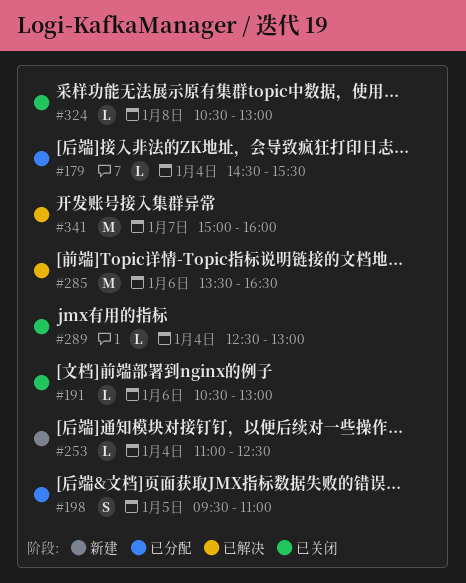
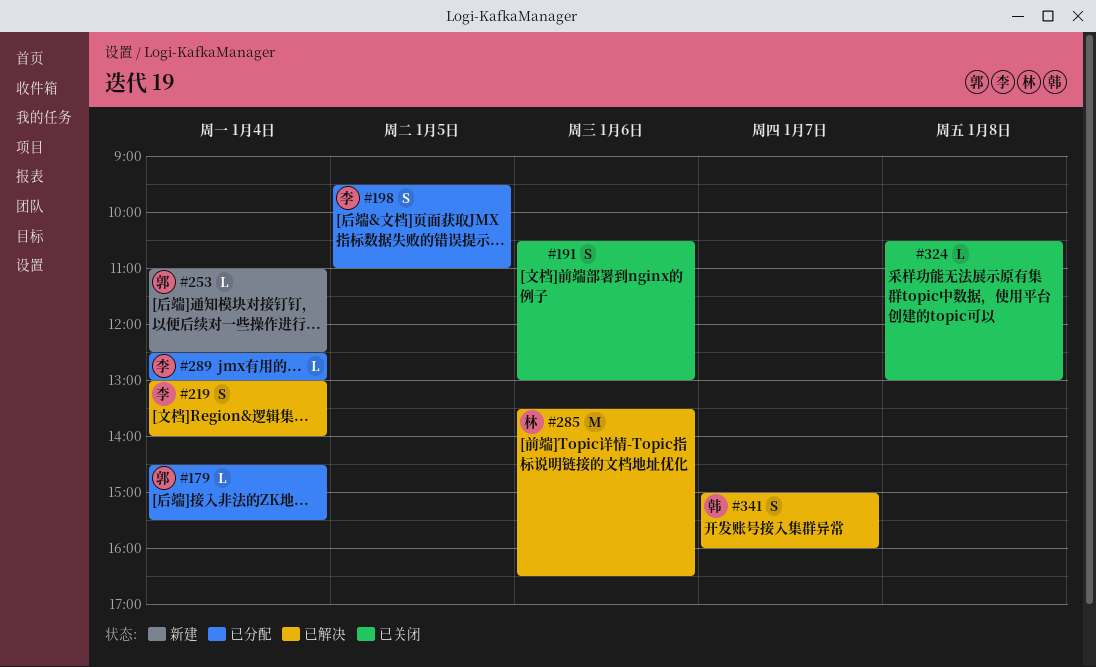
#191, estimate: L -> S
#219: none -> present
#289, status: 已关闭 -> 已分配
#341, estimate: M -> S

